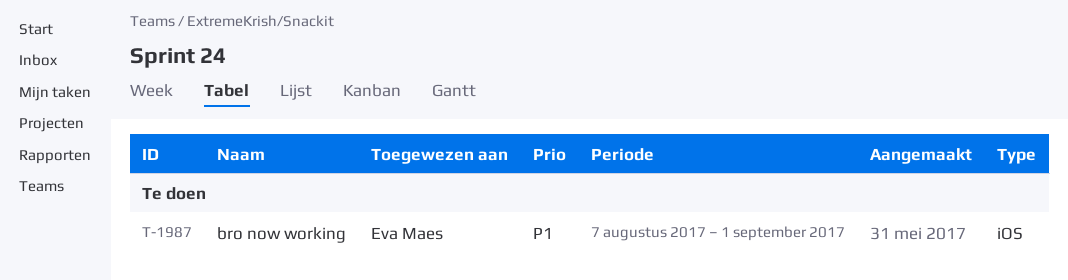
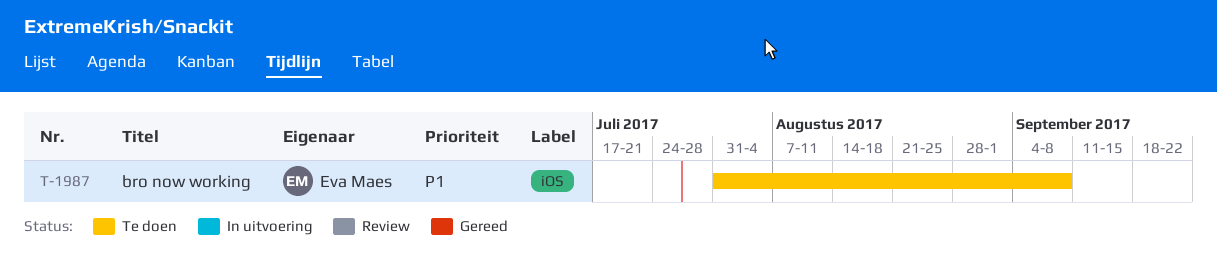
T-1987, start: Aug 7 -> Jul 31
T-1987, due: Sep 1 -> Sep 8

